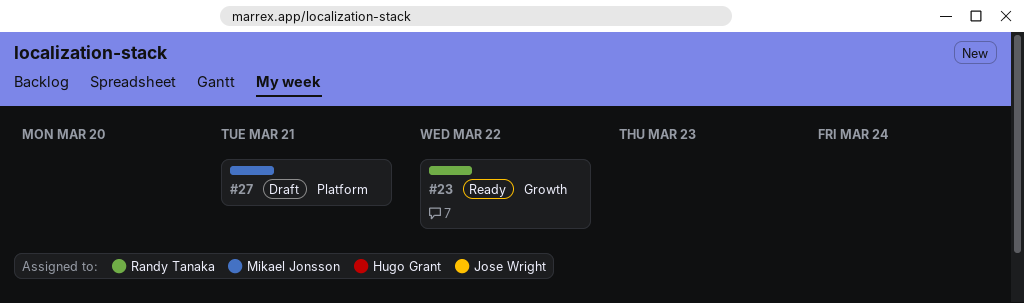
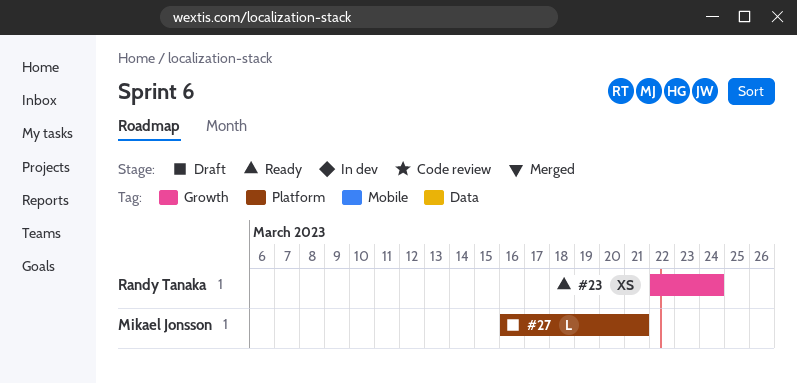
#23, due: Mar 22 -> Mar 24

